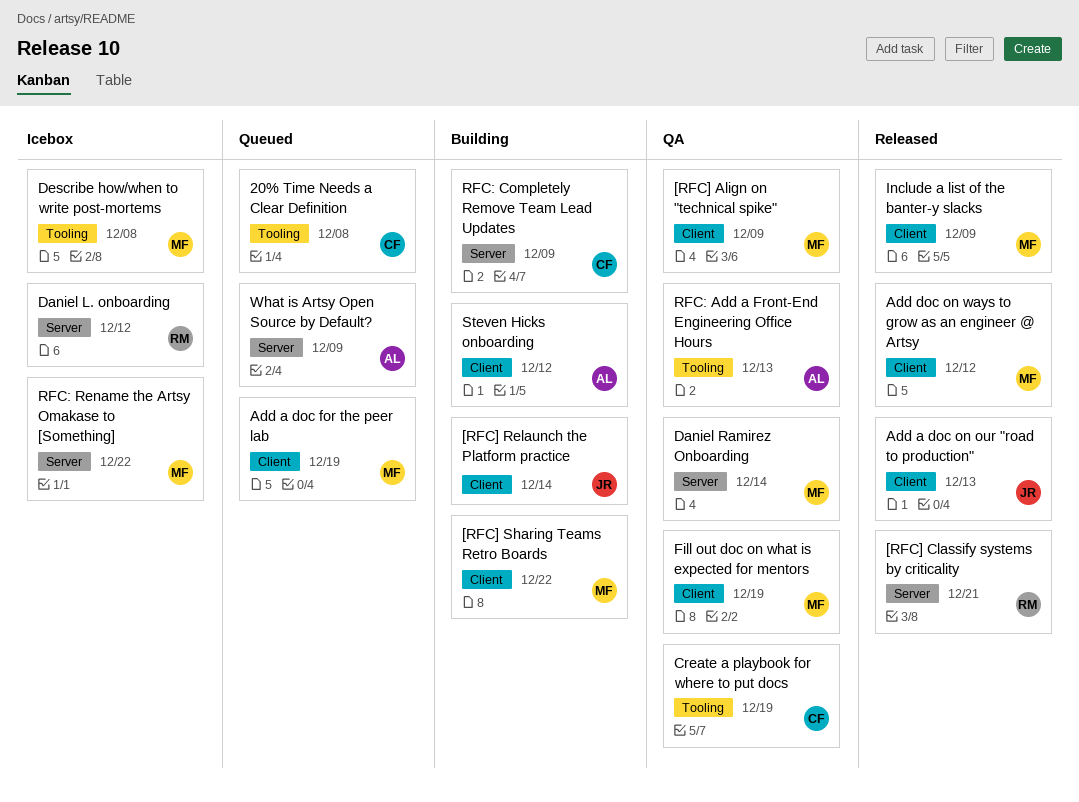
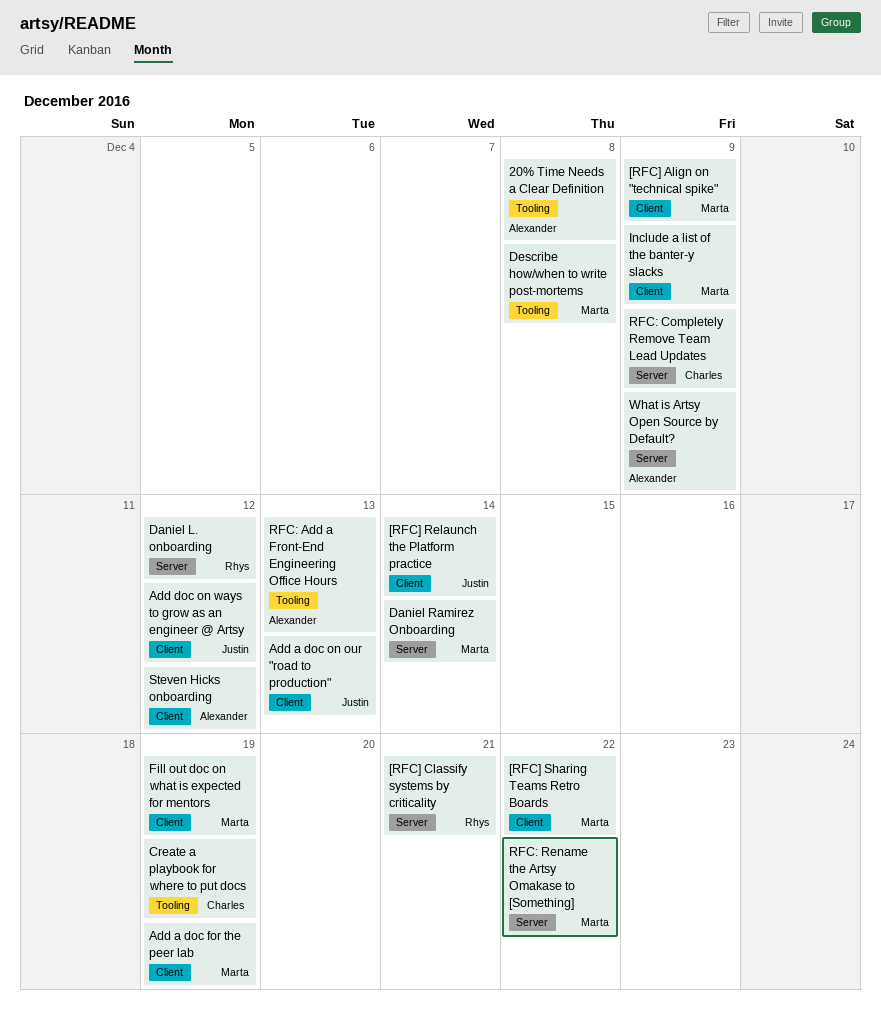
20% Time Needs a Clear Definition, owner: Charles -> Alexander
Add doc on ways to grow as an engineer @ Artsy, owner: Marta -> Justin

